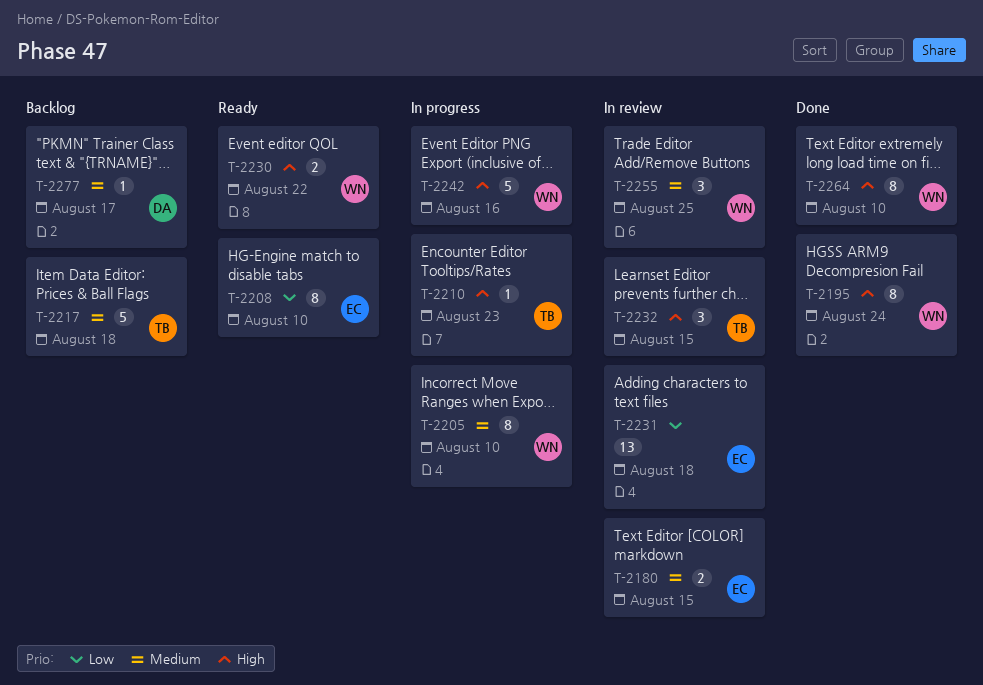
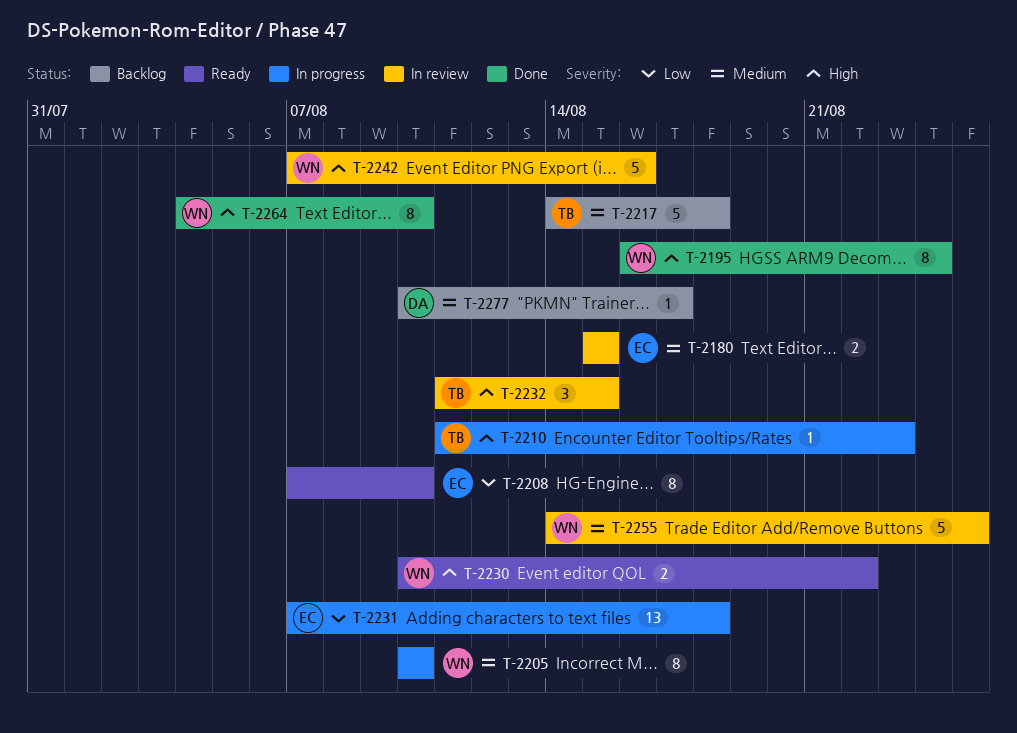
T-2231, status: In review -> In progress
T-2242, status: In progress -> In review
T-2255, estimate: 3 -> 5

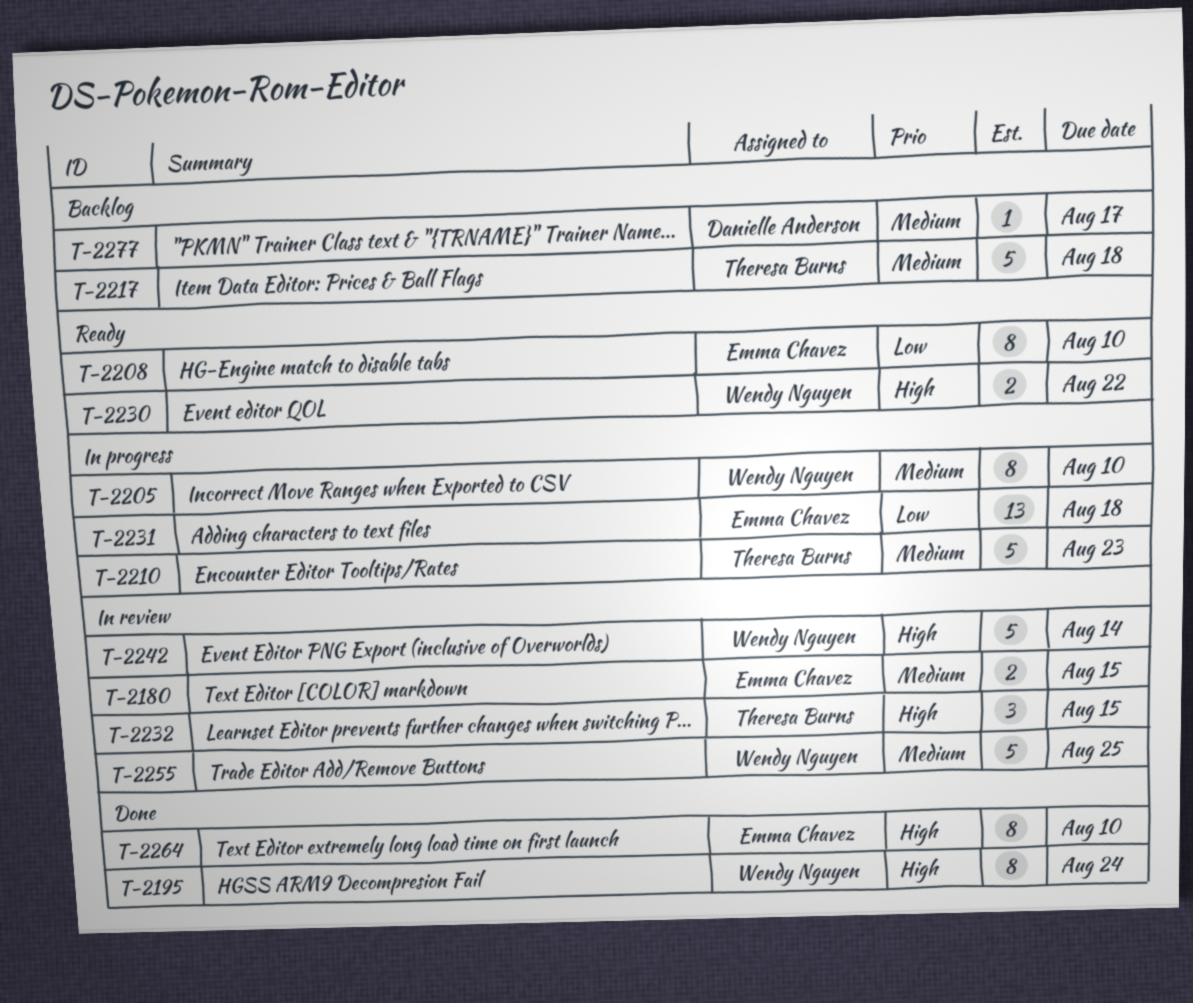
T-2210, priority: High -> Medium
T-2210, estimate: 1 -> 5
T-2242, due: Aug 16 -> Aug 14
T-2264, owner: Wendy Nguyen -> Emma Chavez

